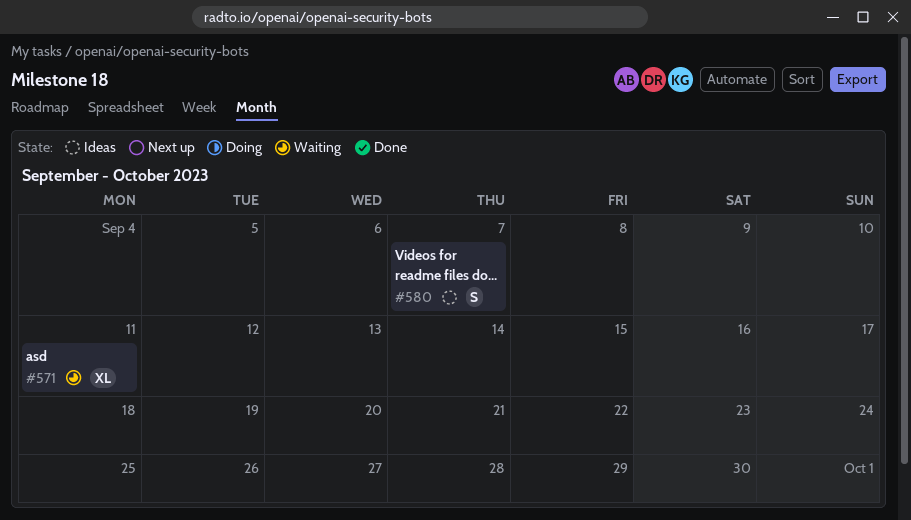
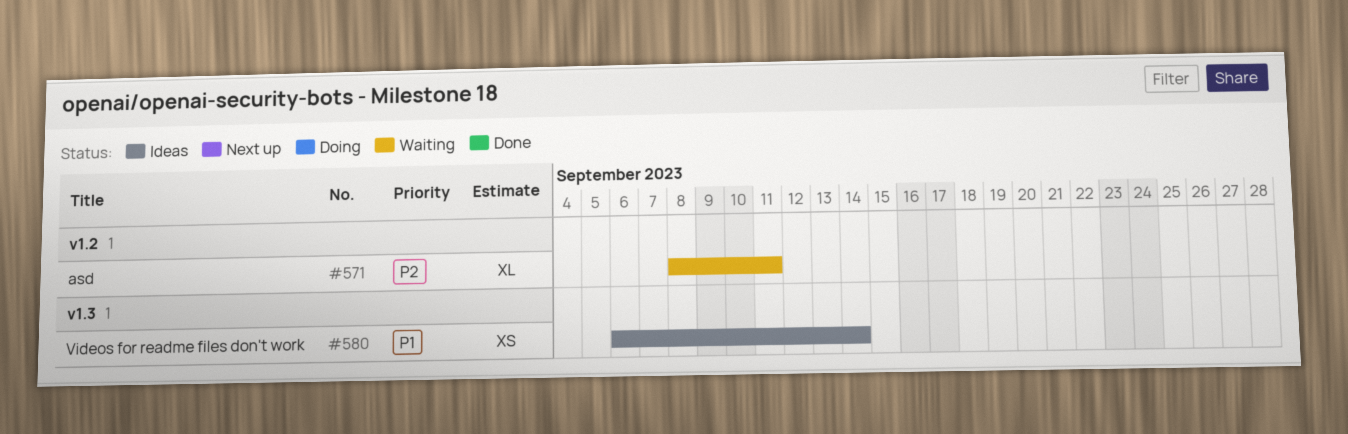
#580, estimate: S -> XS
#580, due: Sep 7 -> Sep 14

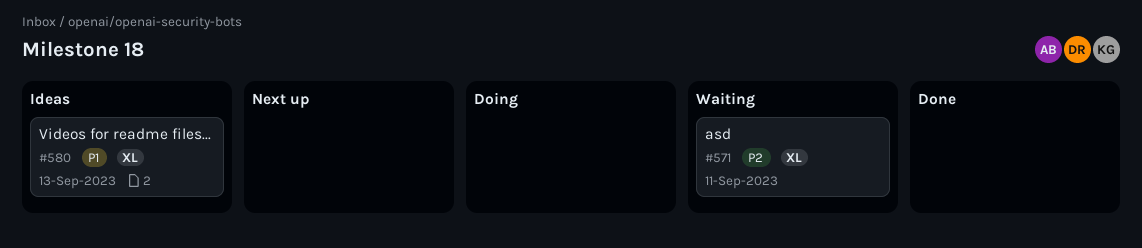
#580, estimate: XS -> XL
#580, due: Sep 14 -> Sep 13

